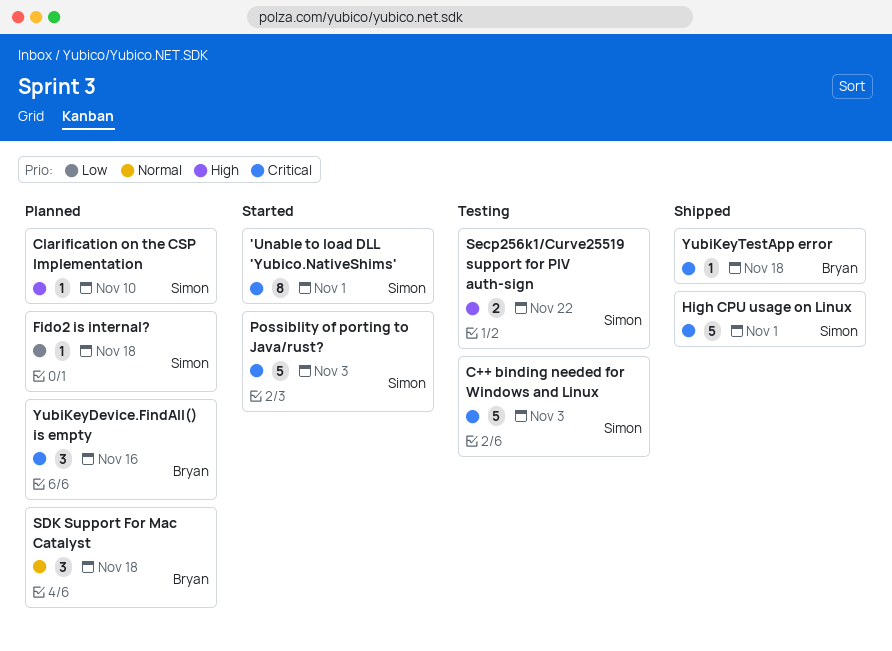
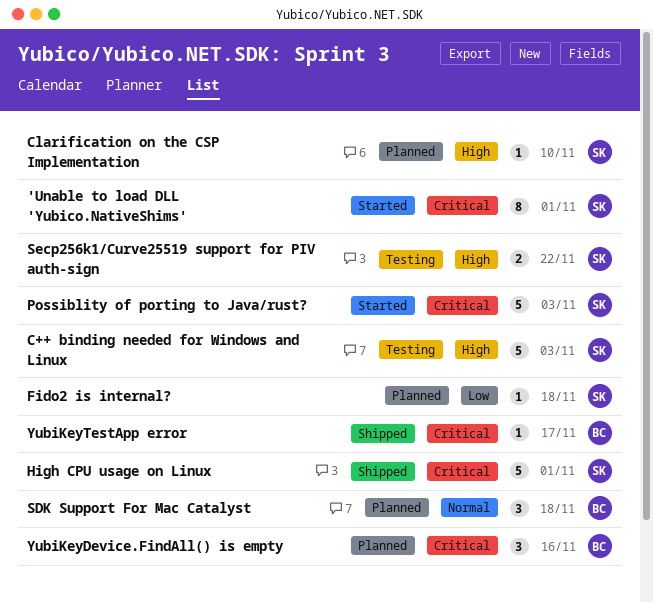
C++ binding needed for Windows and Linux, priority: Critical -> High
YubiKeyTestApp error, due: Nov 18 -> Nov 17

